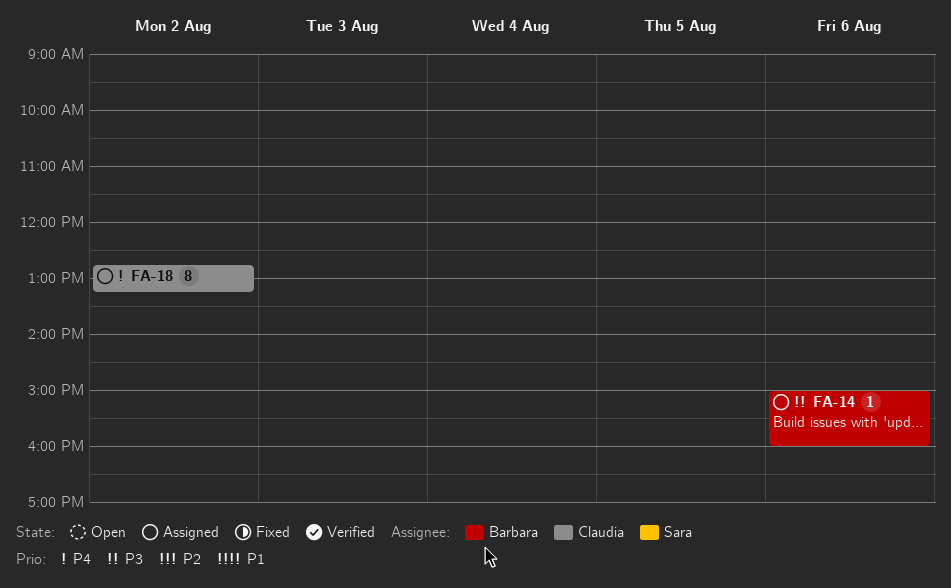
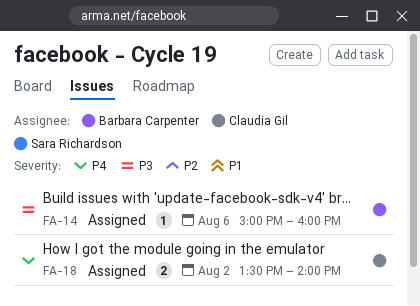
FA-18, estimate: 8 -> 2
FA-18, begins: 12:45 -> 13:30
FA-18, ends: 13:15 -> 14:00

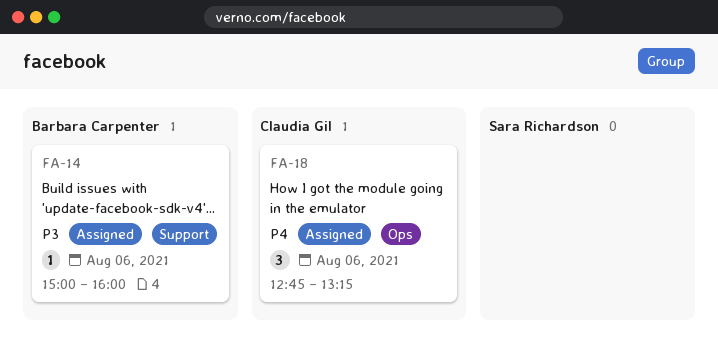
FA-18, estimate: 2 -> 3
FA-18, day: Aug 2 -> Aug 6
FA-18, begins: 13:30 -> 12:45
FA-18, ends: 14:00 -> 13:15

